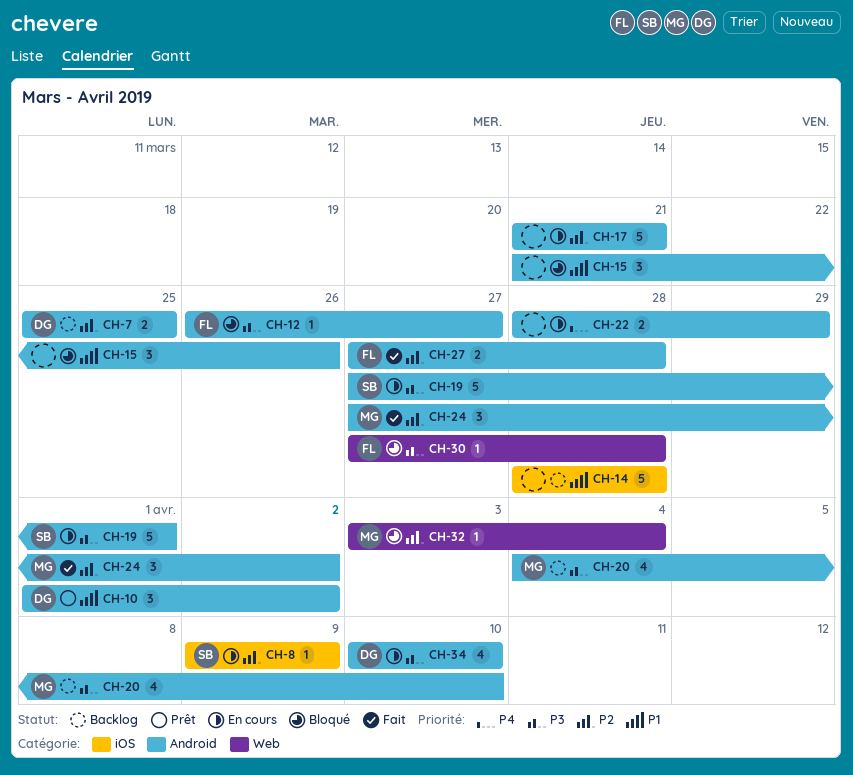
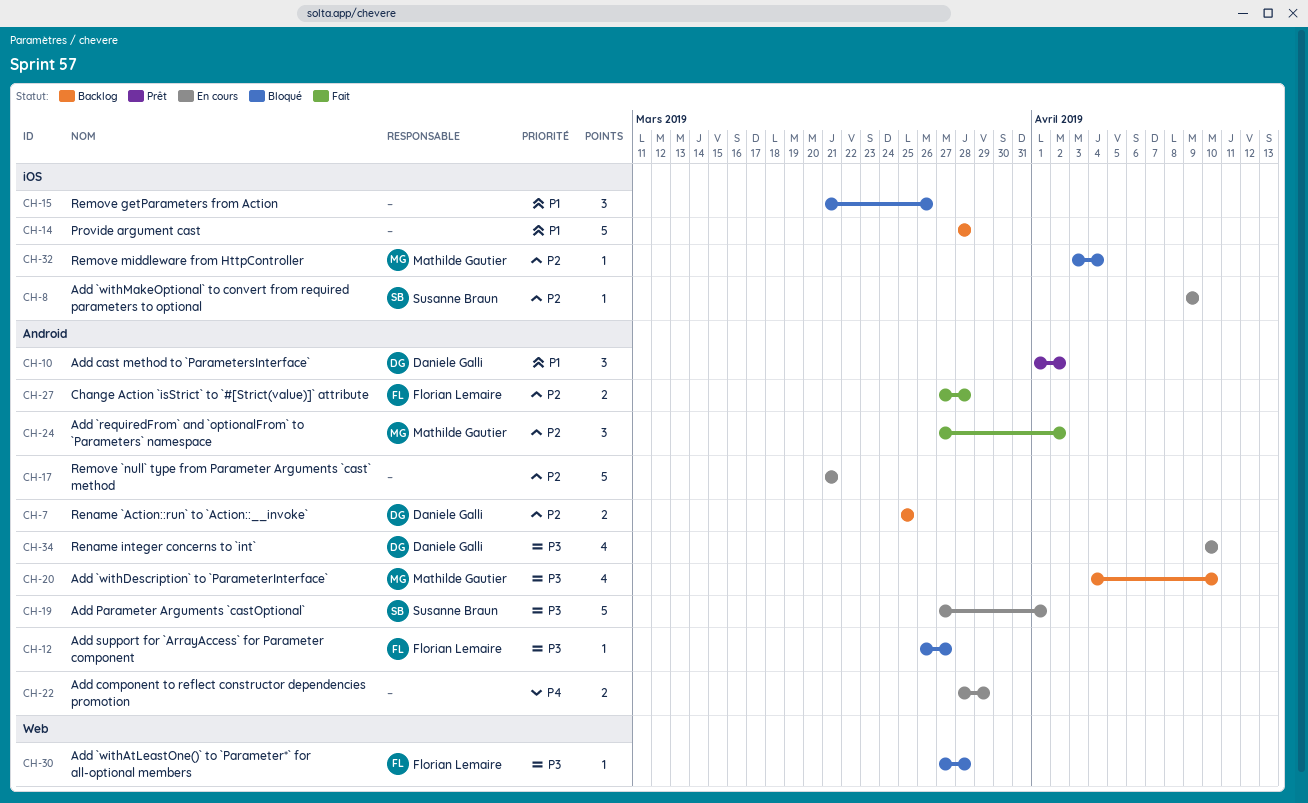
CH-15, label: Android -> iOS
CH-32, label: Web -> iOS

